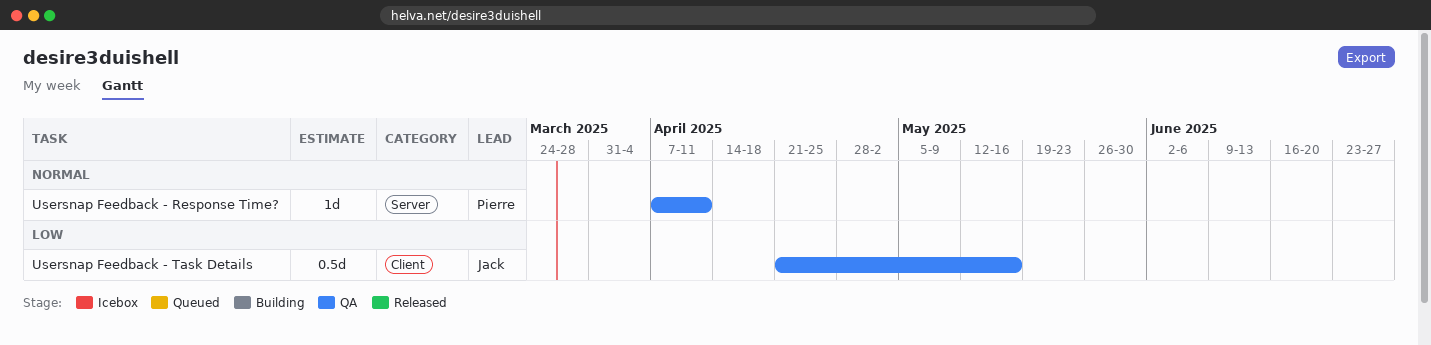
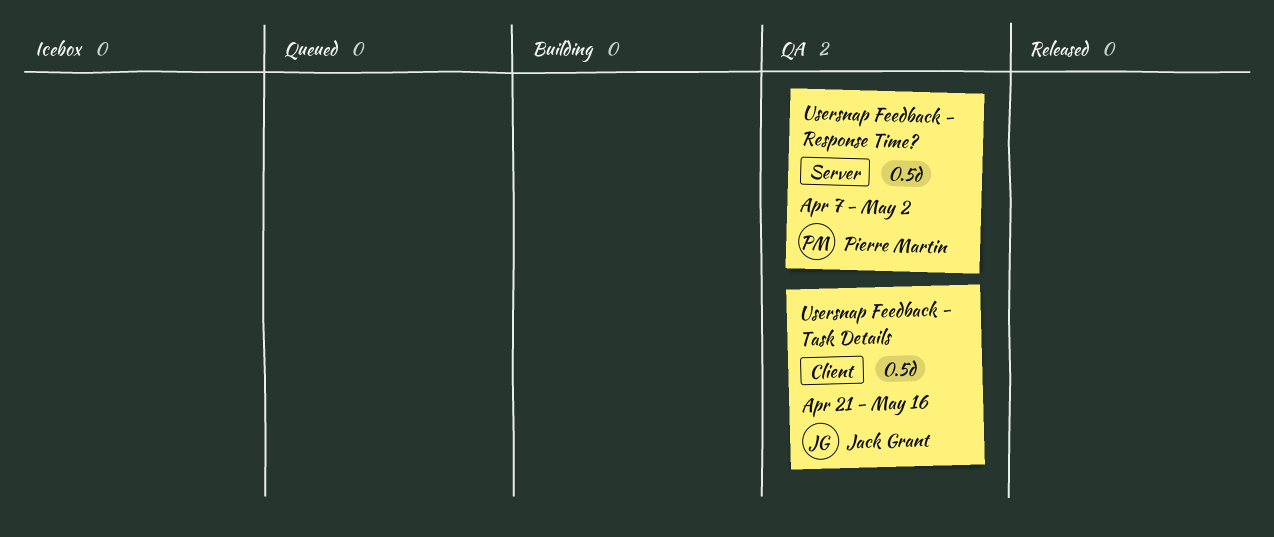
Usersnap Feedback - Response Time?, estimate: 1d -> 0.5d
Usersnap Feedback - Response Time?, due: Apr 11 -> May 2

